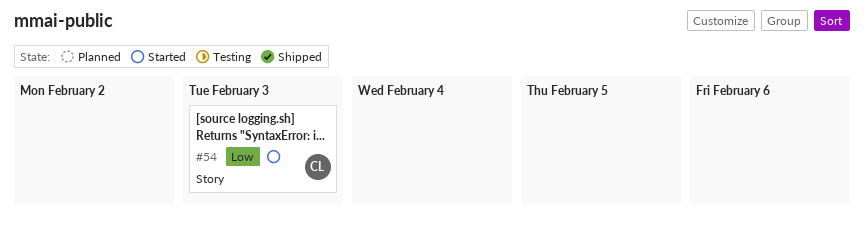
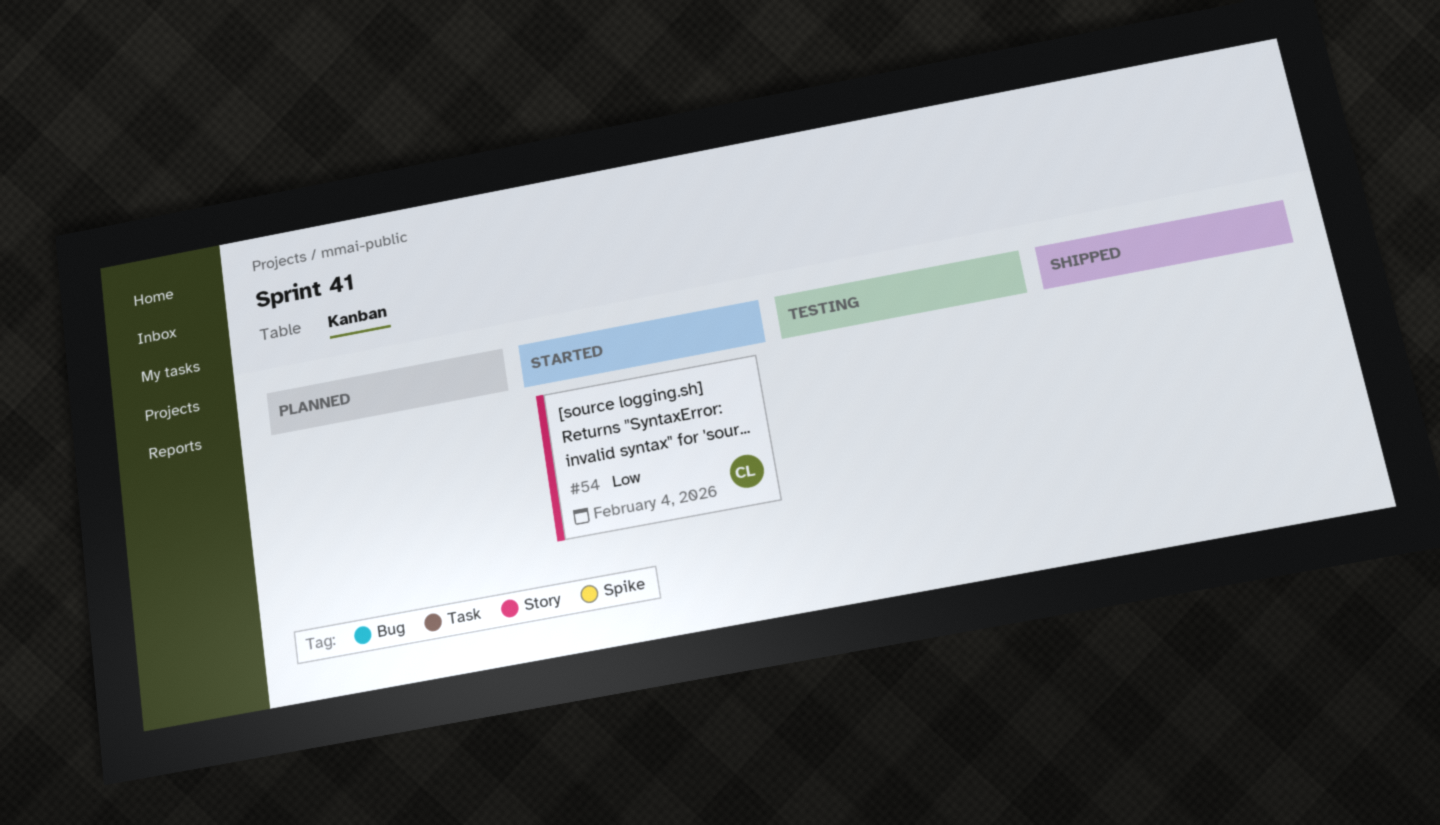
#54, due: Feb 3 -> Feb 4

